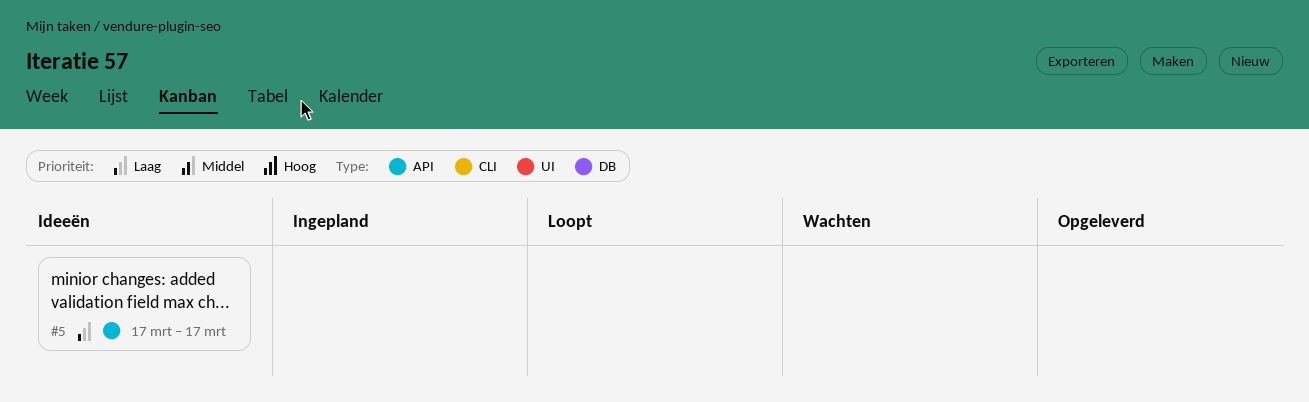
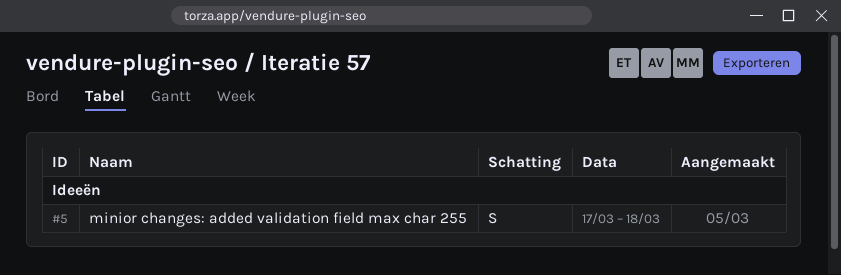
#5, due: Mar 17 -> Mar 18

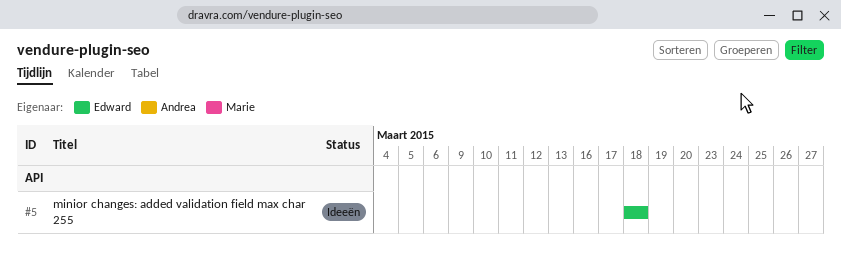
#5, start: Mar 17 -> Mar 18

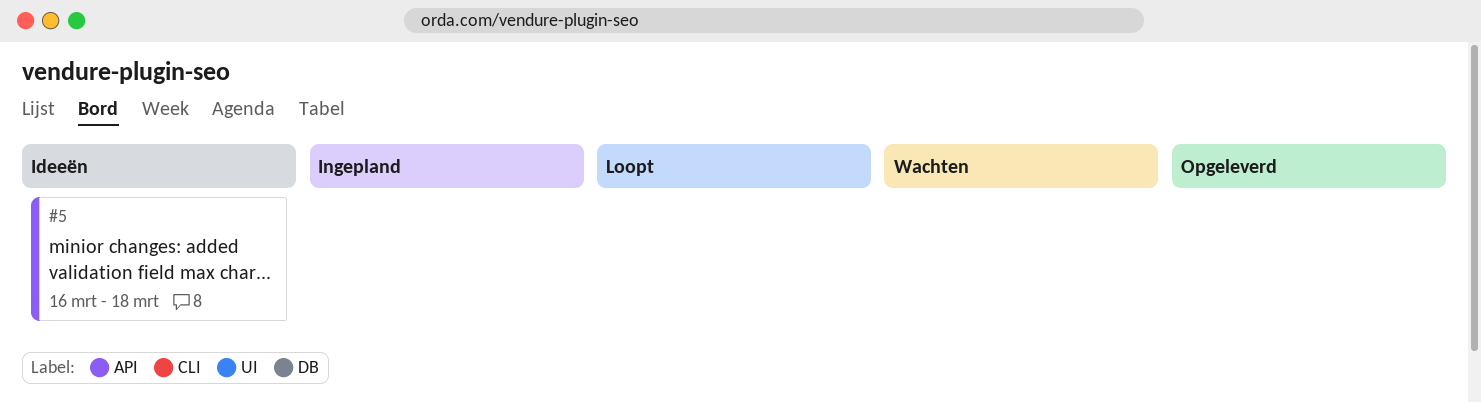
#5, start: Mar 18 -> Mar 16

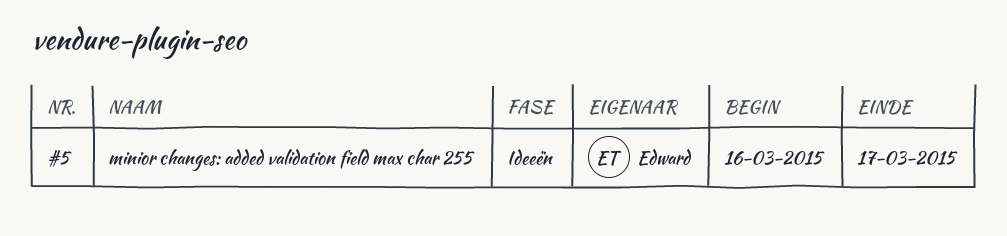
#5, due: Mar 18 -> Mar 17

